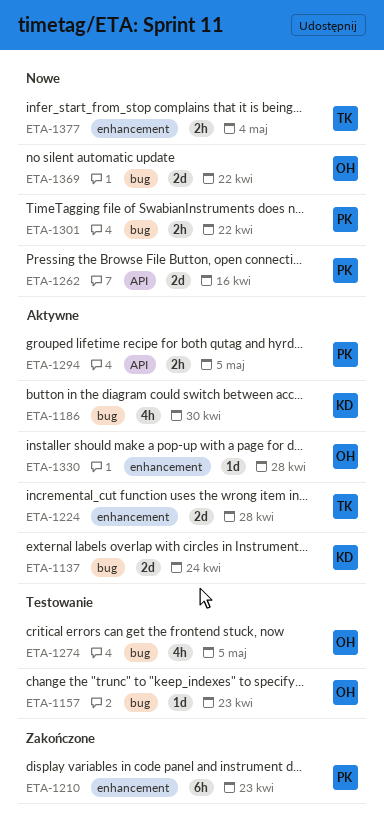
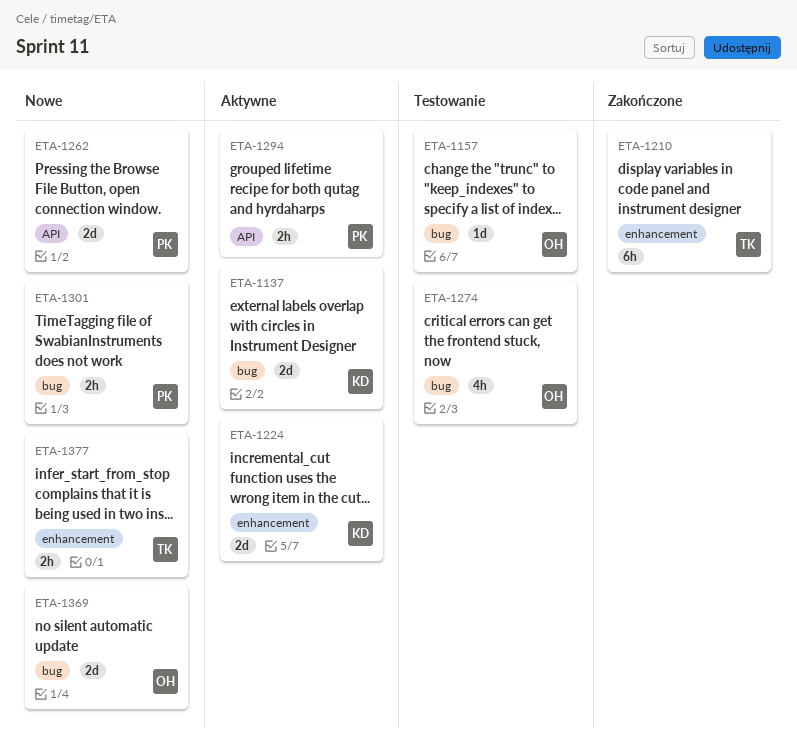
ETA-1186: present -> none
ETA-1210, owner: PK -> TK
ETA-1224, owner: TK -> KD
ETA-1330: present -> none

